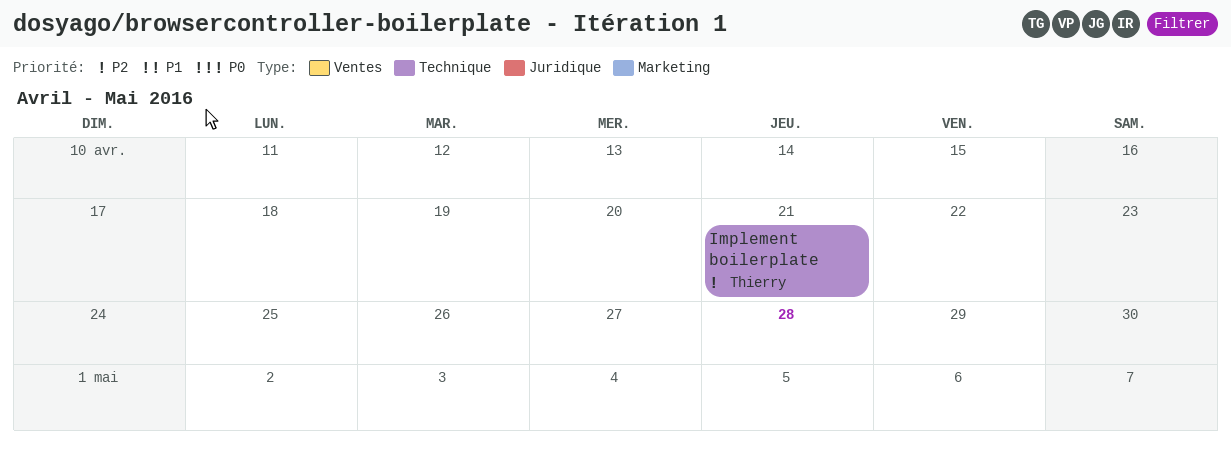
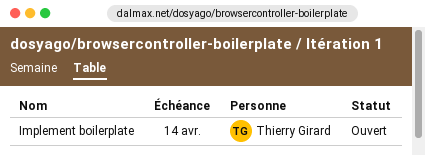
Implement boilerplate, due: Apr 21 -> Apr 14

